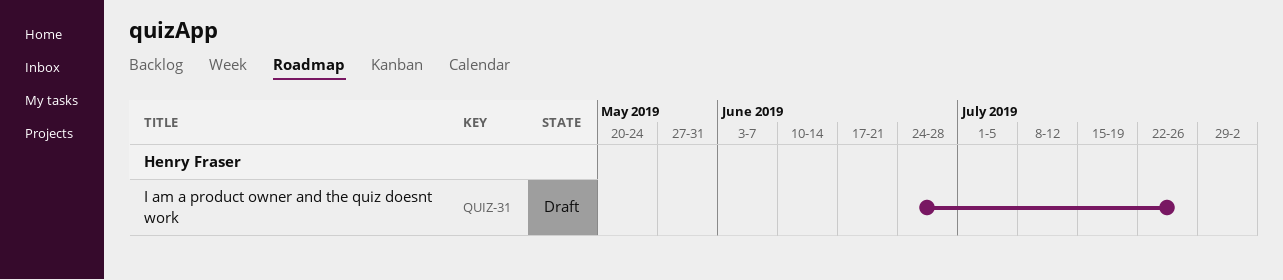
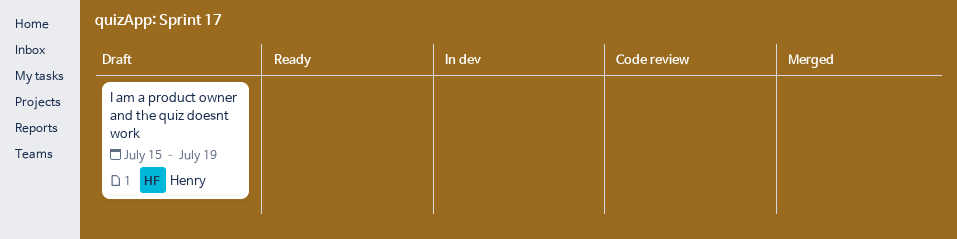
I am a product owner and the quiz doesnt work, start: Jun 24 -> Jul 15
I am a product owner and the quiz doesnt work, due: Jul 26 -> Jul 19

